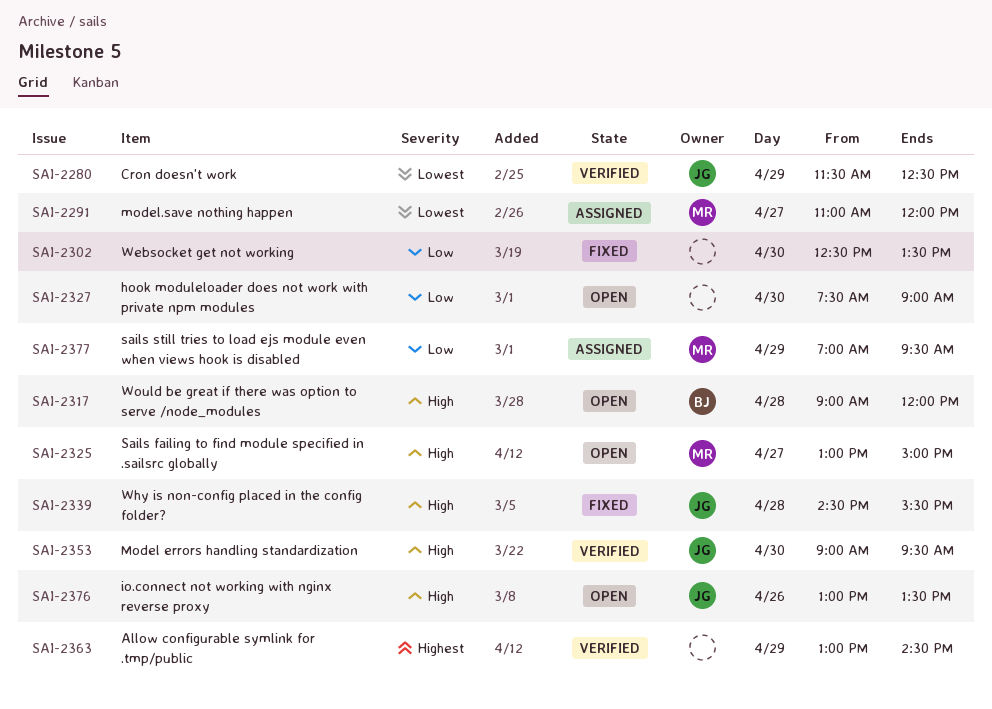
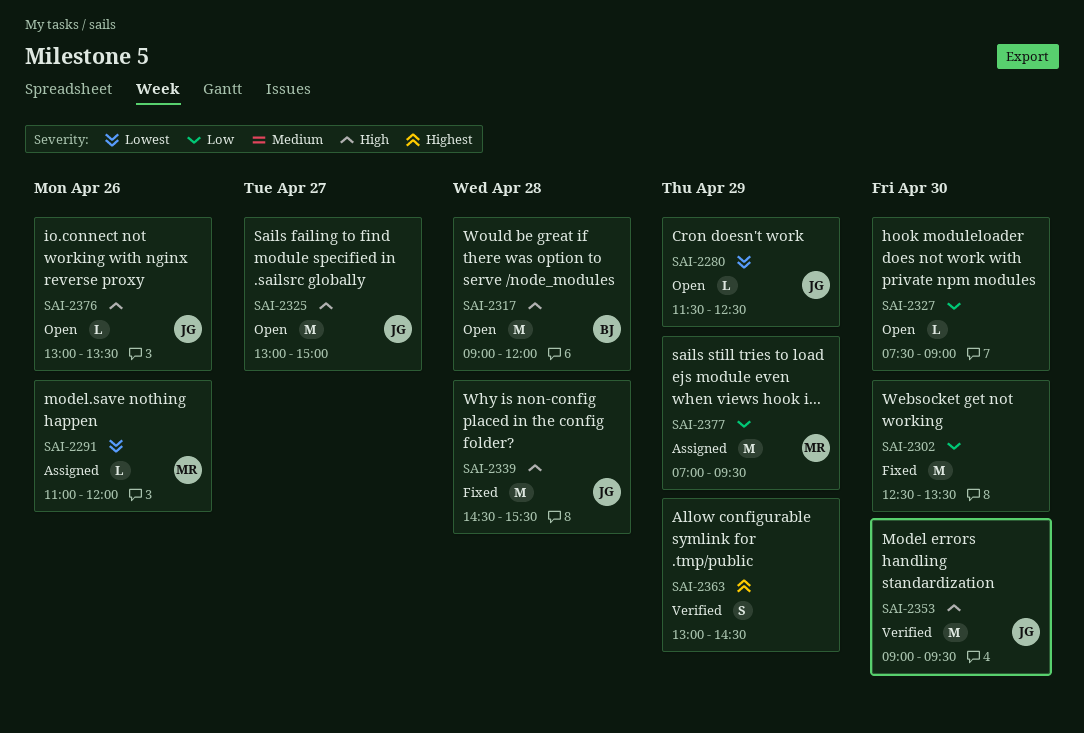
SAI-2280, status: Verified -> Open
SAI-2291, day: Apr 27 -> Apr 26
SAI-2325, owner: MR -> JG

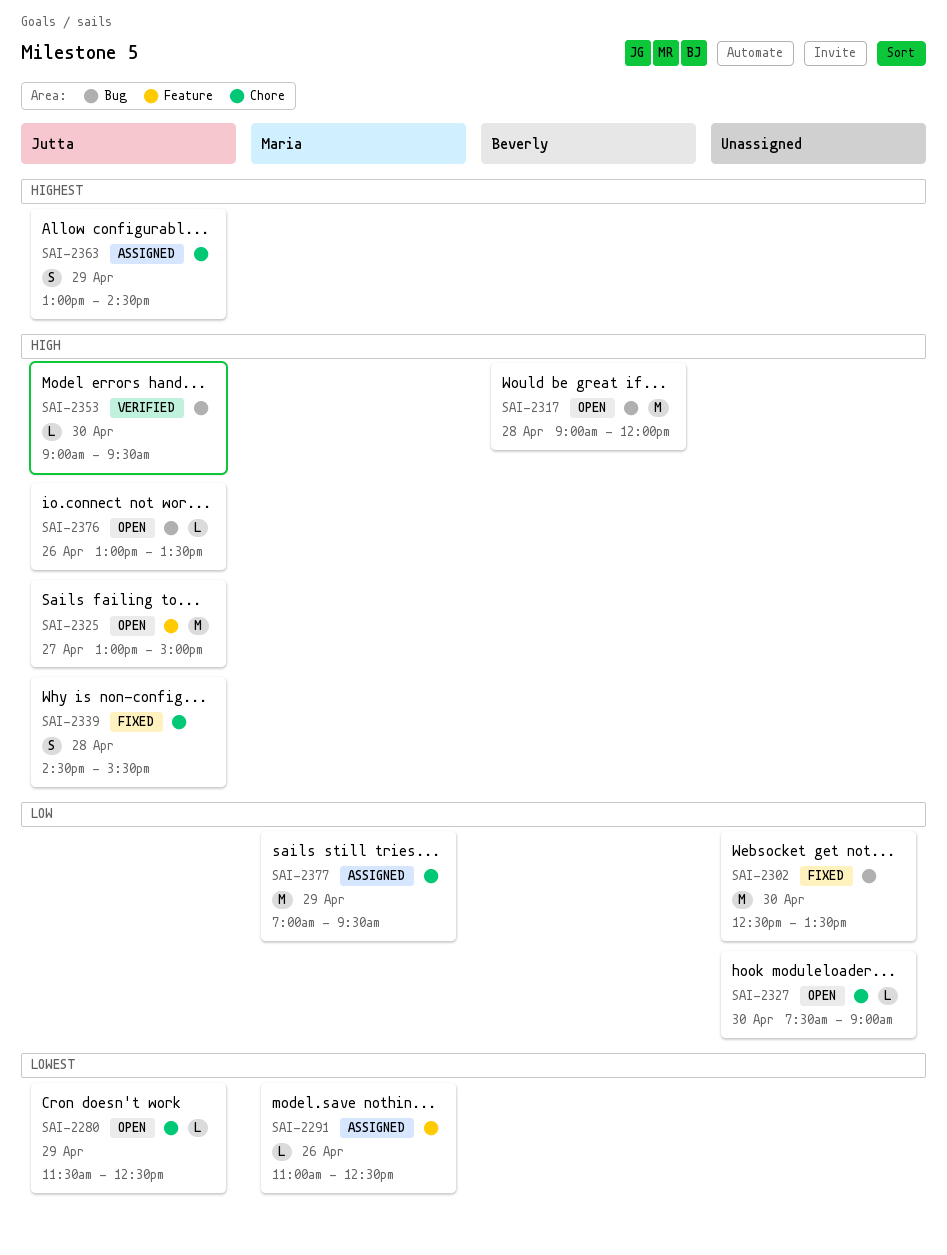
SAI-2291, ends: 12:00 -> 12:30
SAI-2339, estimate: M -> S
SAI-2353, estimate: M -> L
SAI-2363, status: Verified -> Assigned
SAI-2363, owner: none -> Jutta

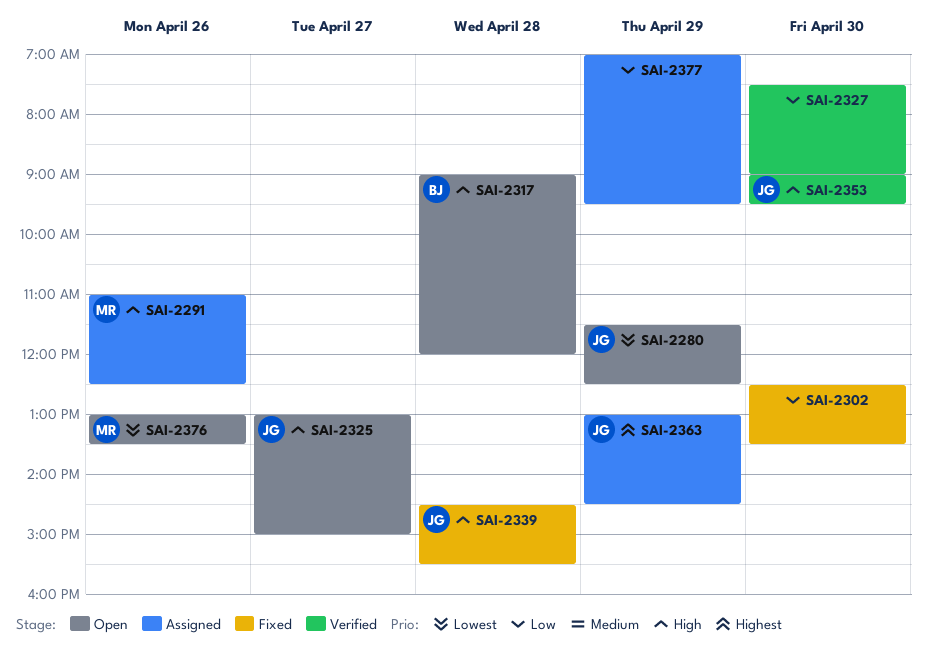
SAI-2291, priority: Lowest -> High
SAI-2327, status: Open -> Verified
SAI-2376, owner: Jutta -> Maria
SAI-2376, priority: High -> Lowest
SAI-2377, owner: Maria -> none

